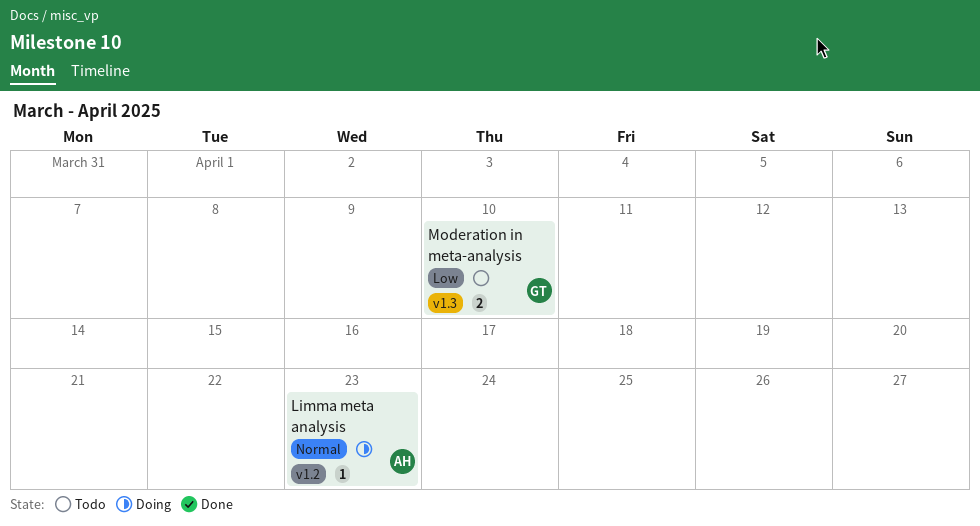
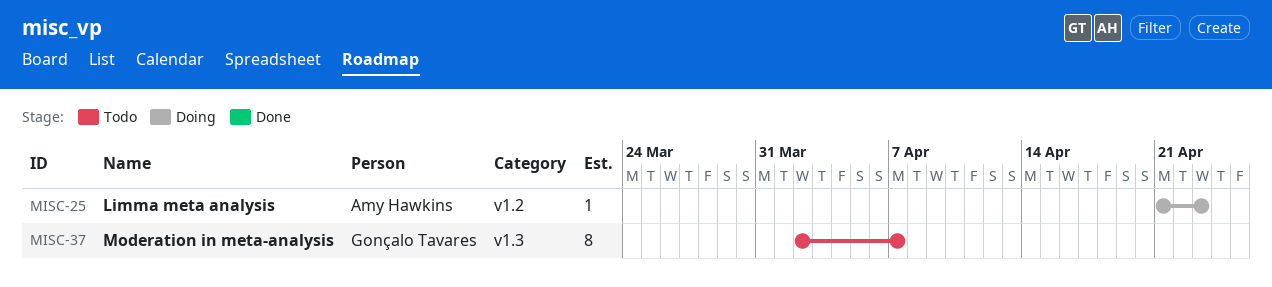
Moderation in meta-analysis, estimate: 2 -> 8
Moderation in meta-analysis, due: Apr 10 -> Apr 7

